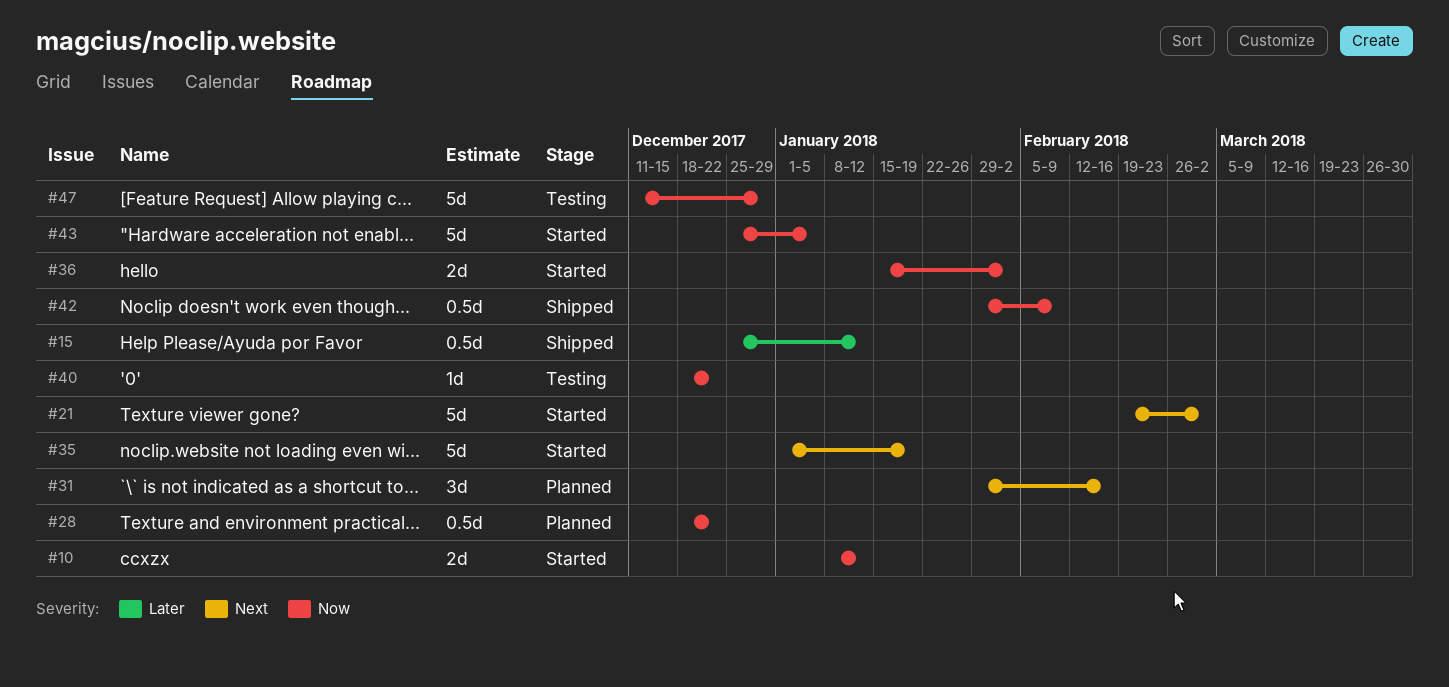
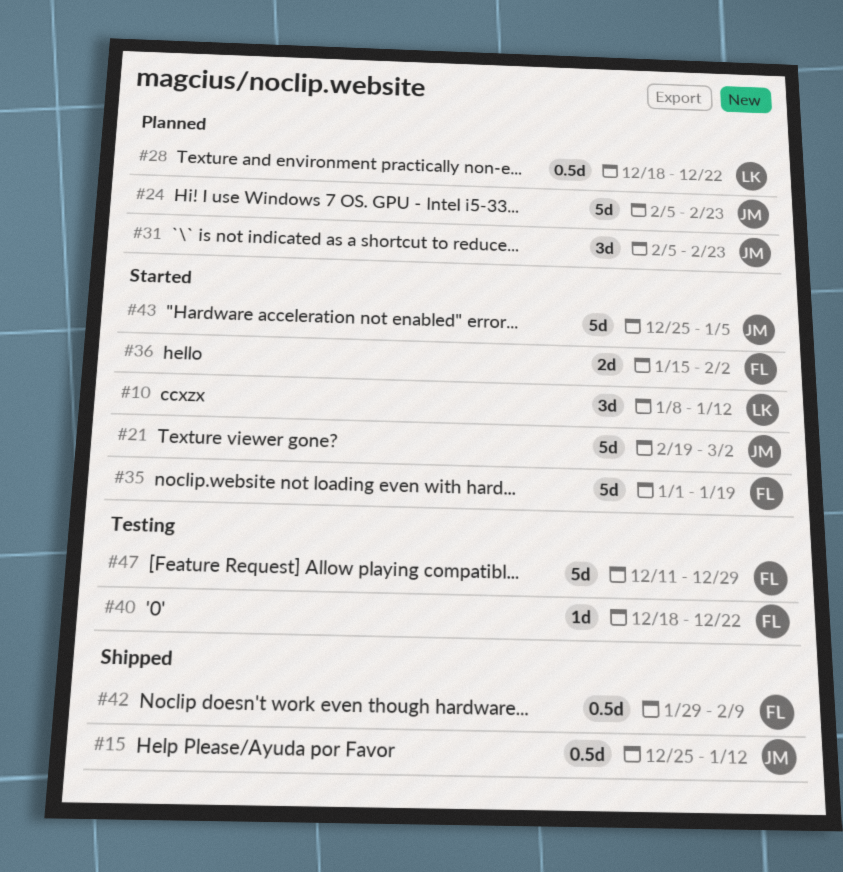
#10, estimate: 2d -> 3d
#24: none -> present
#31, start: Jan 29 -> Feb 5
#31, due: Feb 16 -> Feb 23

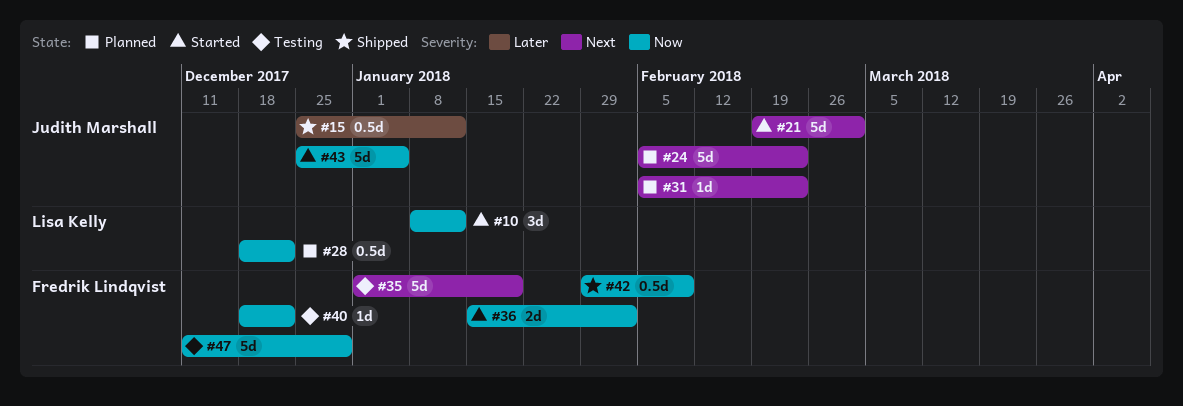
#31, estimate: 3d -> 1d
#35, status: Started -> Testing

